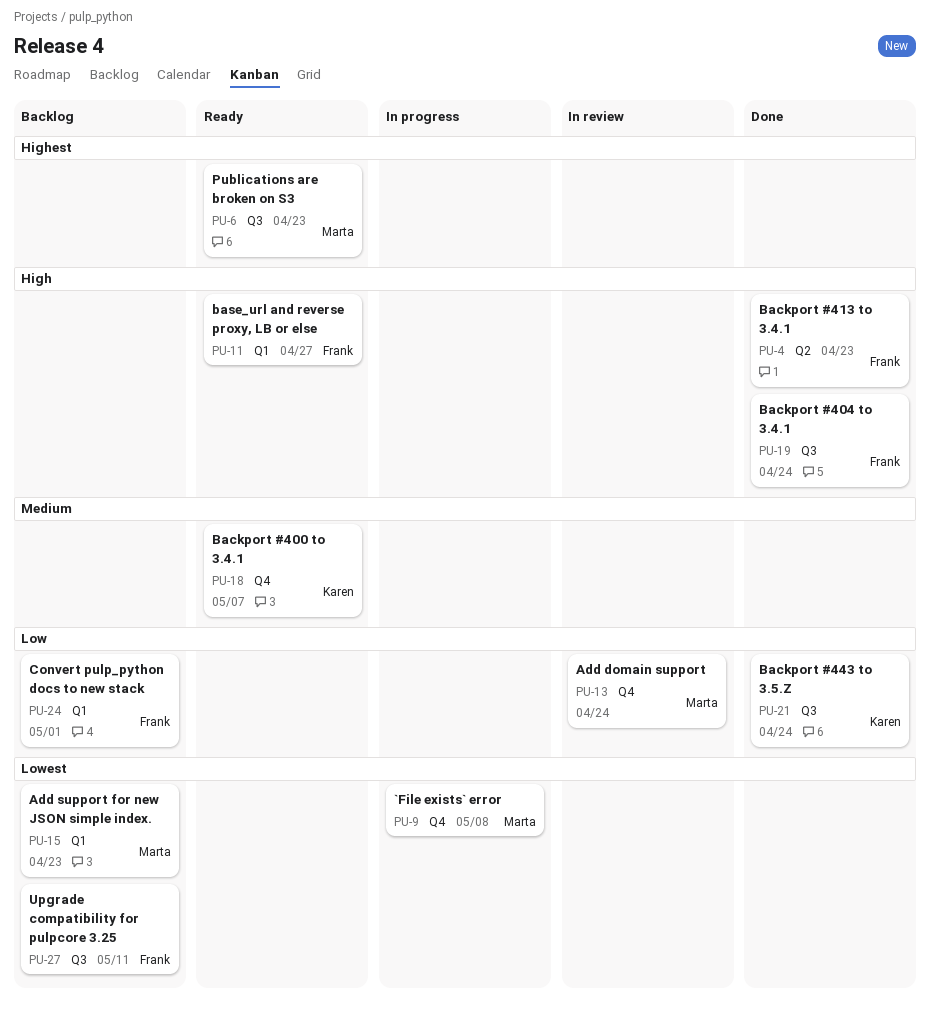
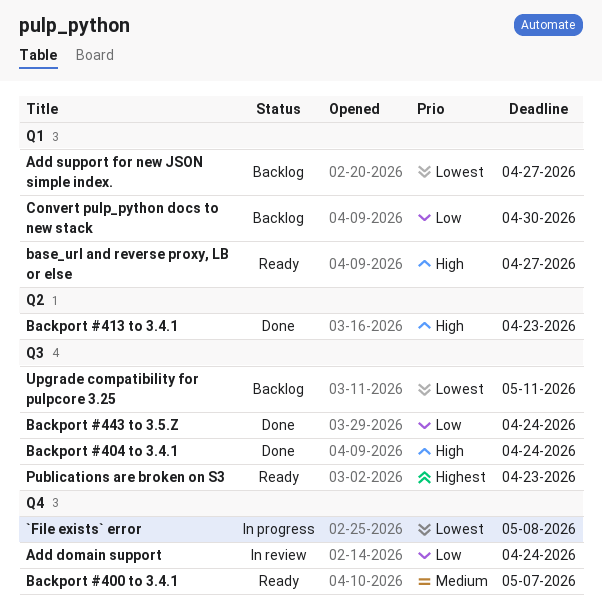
Add support for new JSON simple index., due: Apr 23 -> Apr 27
Convert pulp_python docs to new stack, due: May 1 -> Apr 30

